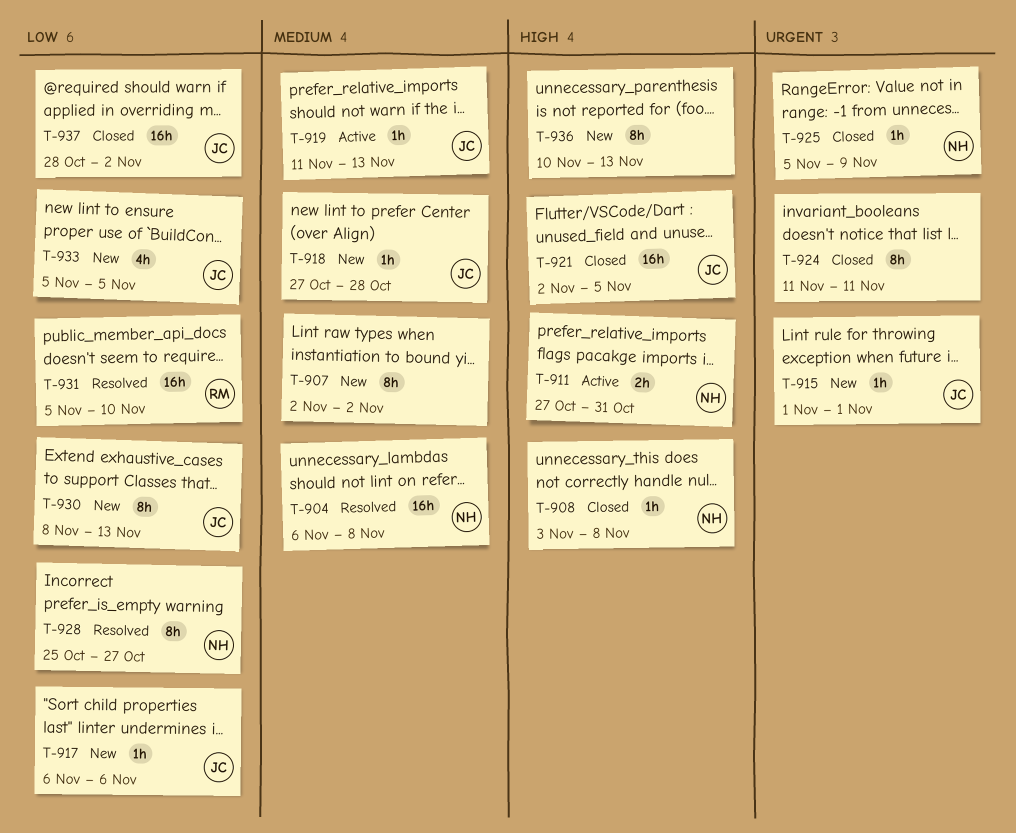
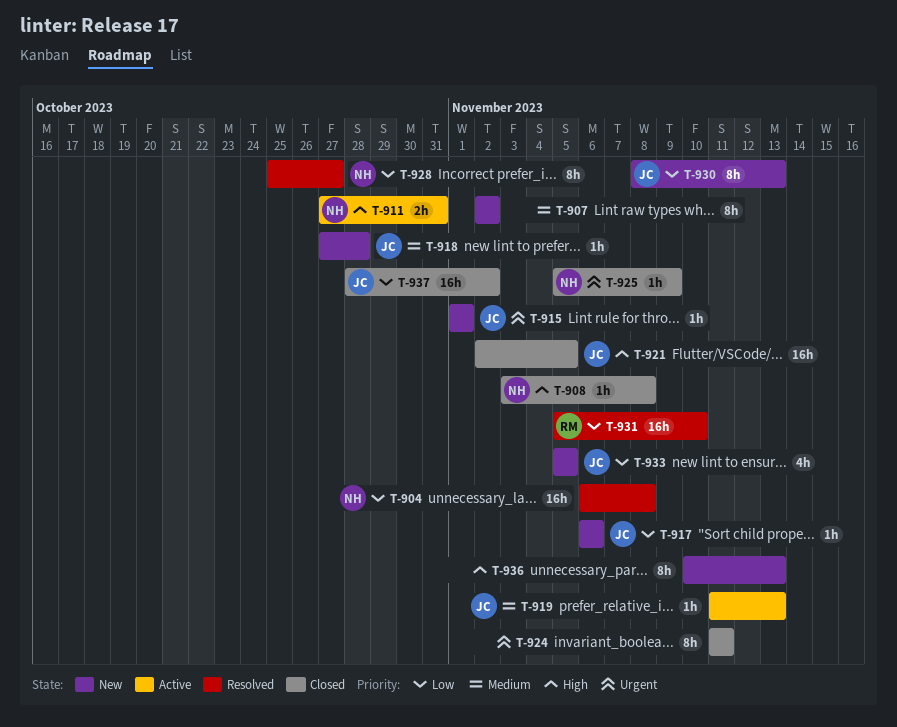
T-904, priority: Medium -> Low

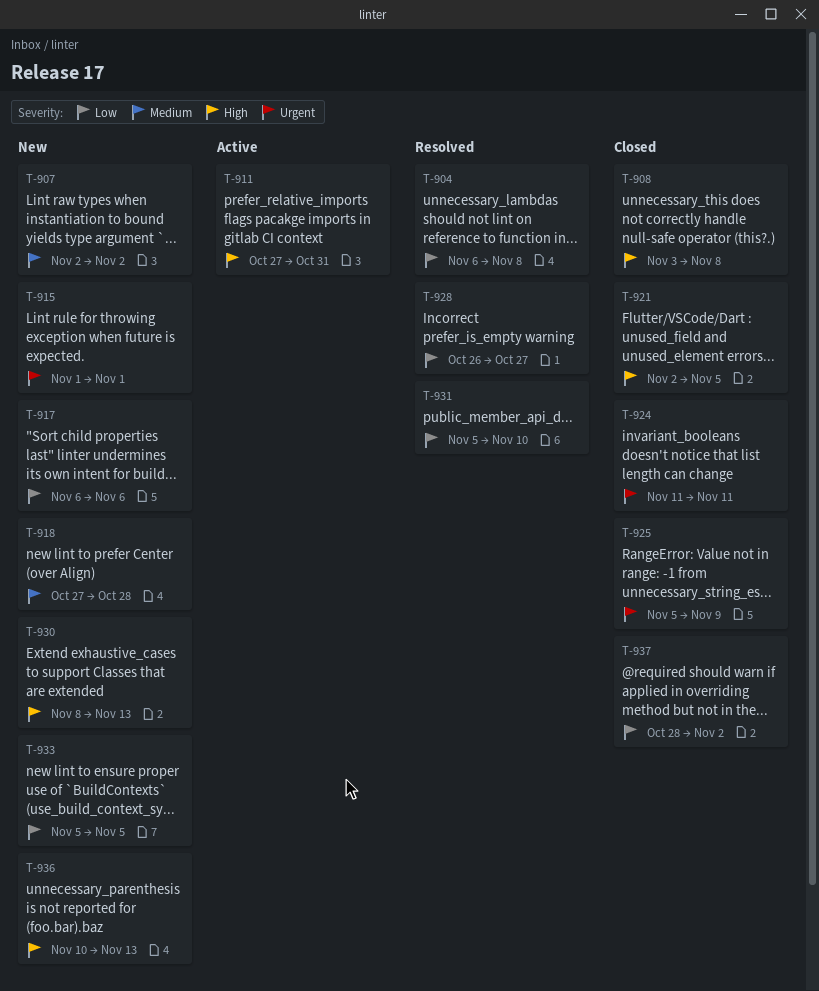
T-919: present -> none
T-928, start: Oct 25 -> Oct 26
T-930, priority: Low -> High

